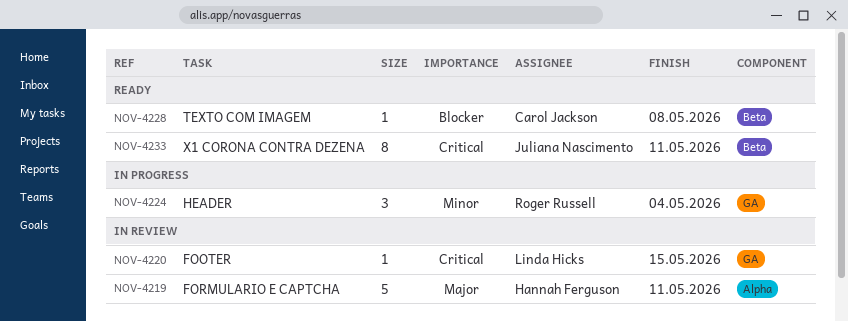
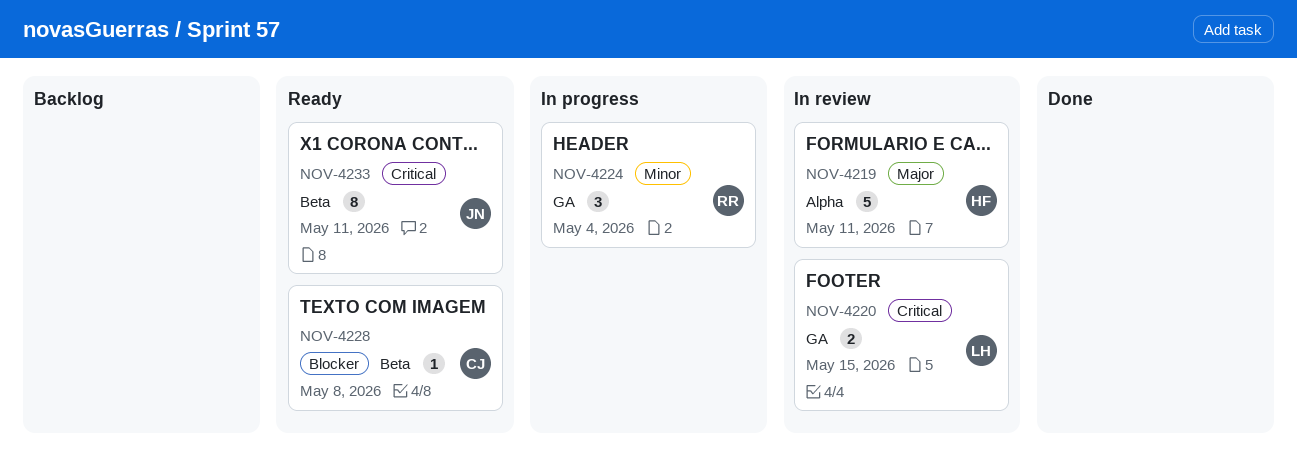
NOV-4220, estimate: 1 -> 2

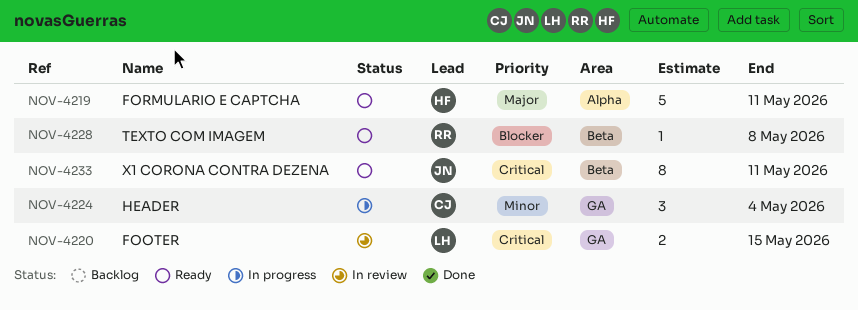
NOV-4219, status: In review -> Ready
NOV-4224, owner: RR -> CJ
NOV-4228, owner: CJ -> RR

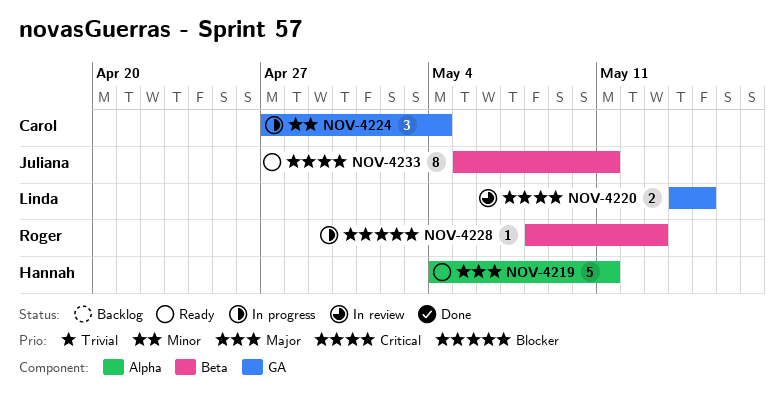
NOV-4228, status: Ready -> In progress
NOV-4228, due: May 8 -> May 13

